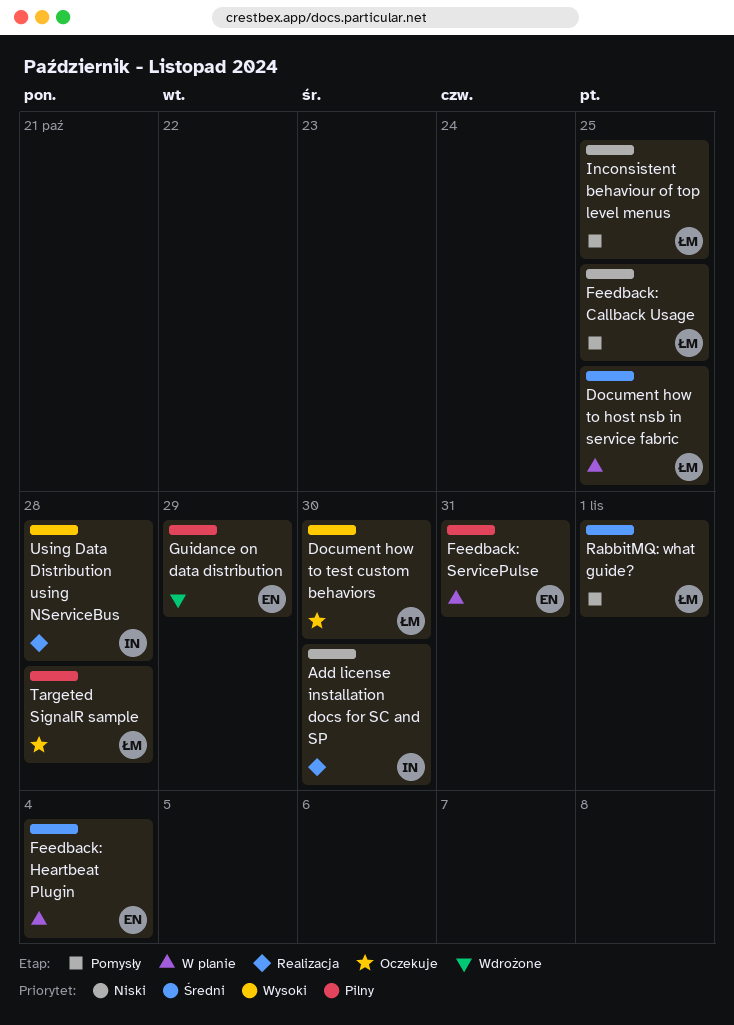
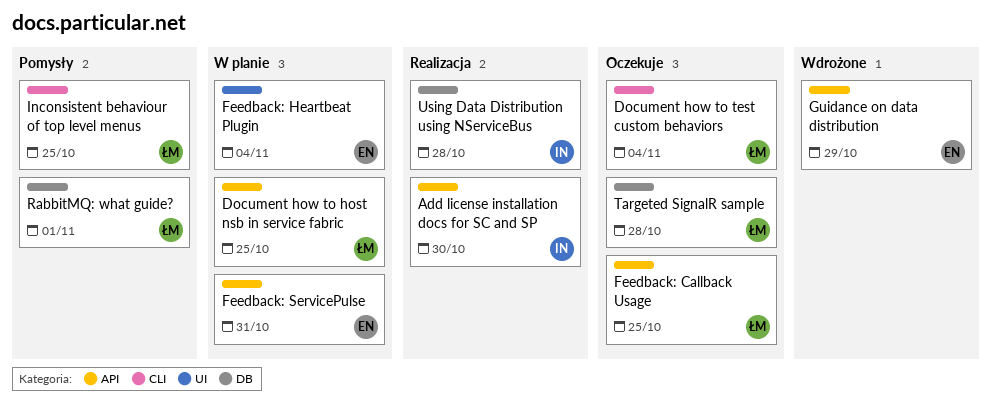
Document how to test custom behaviors, due: Oct 30 -> Nov 4
Feedback: Callback Usage, status: Pomysły -> Oczekuje

